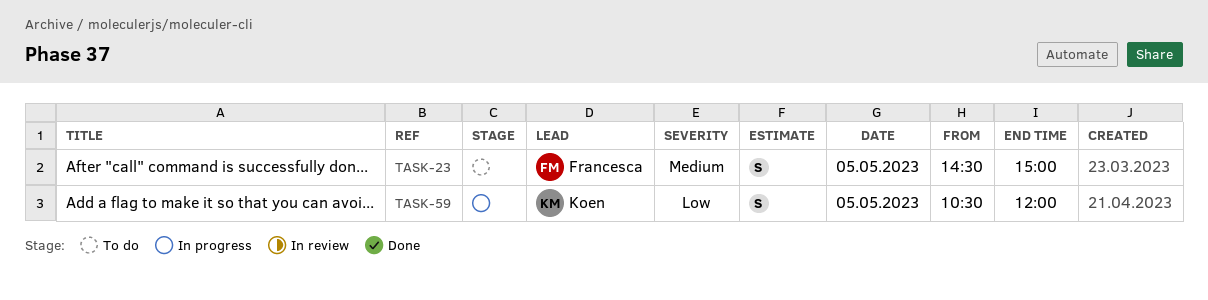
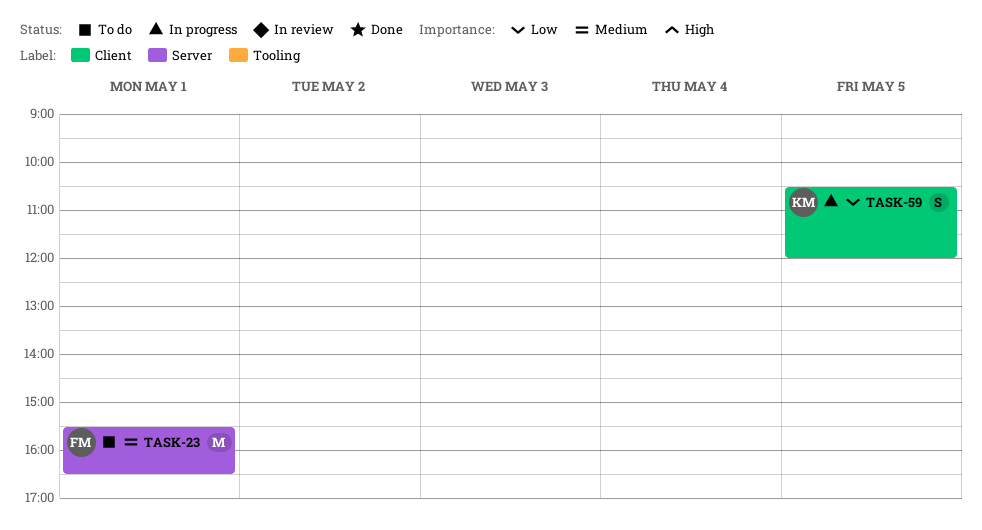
TASK-23, estimate: S -> M
TASK-23, day: May 5 -> May 1
TASK-23, begins: 14:30 -> 15:30
TASK-23, ends: 15:00 -> 16:30

